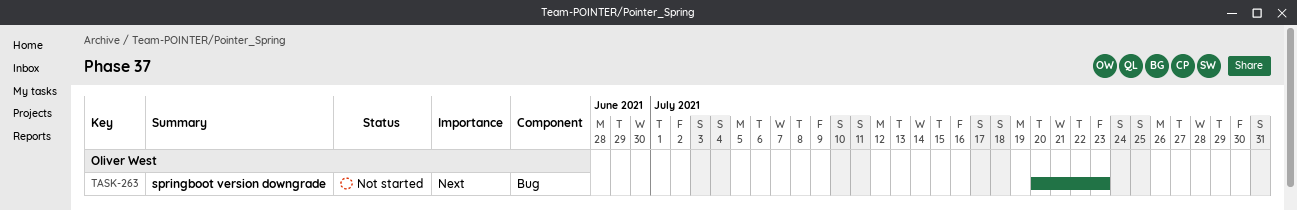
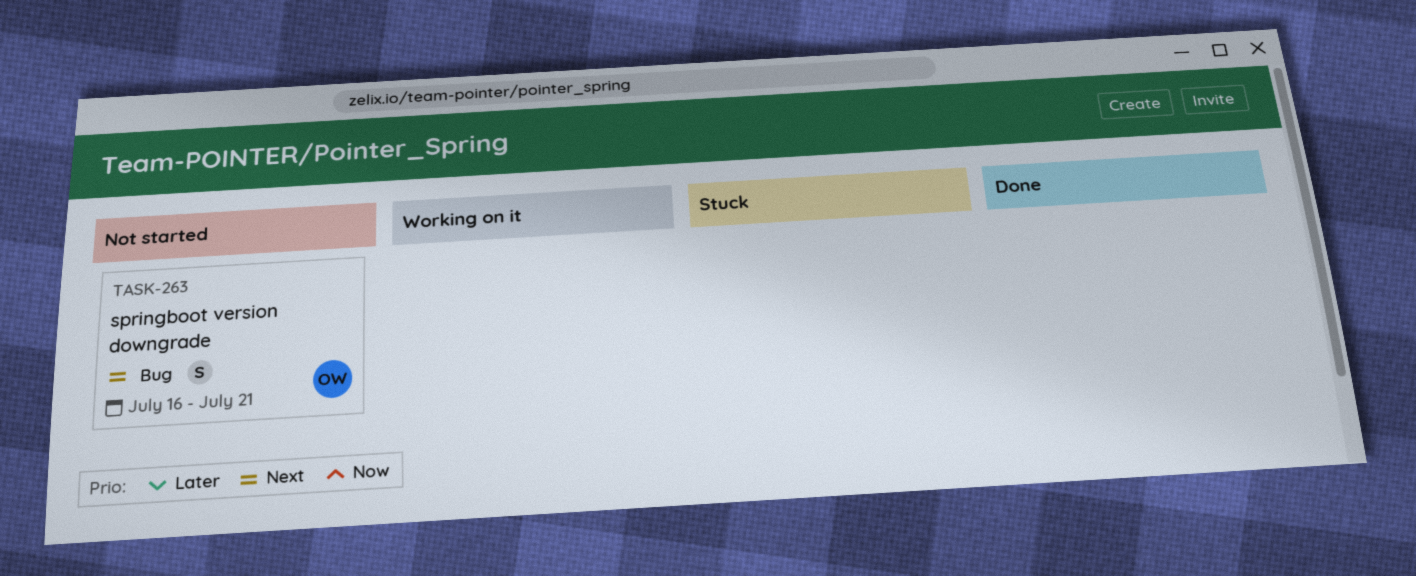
TASK-263, start: Jul 20 -> Jul 16
TASK-263, due: Jul 23 -> Jul 21

